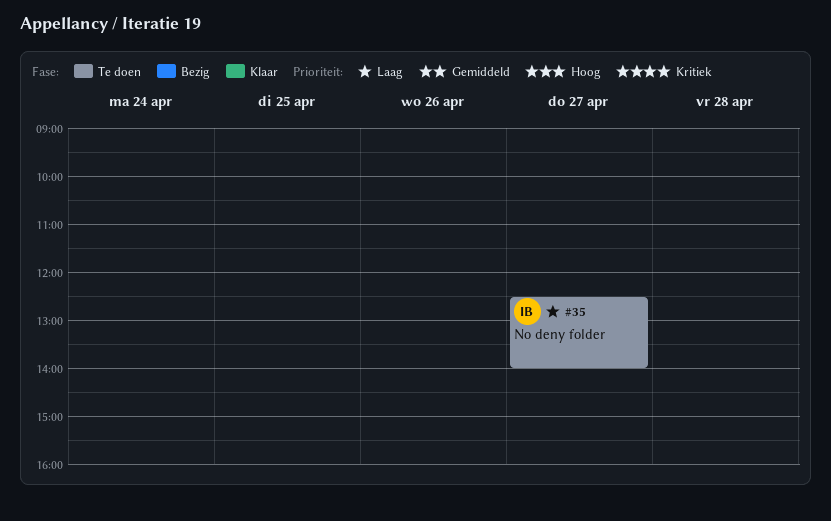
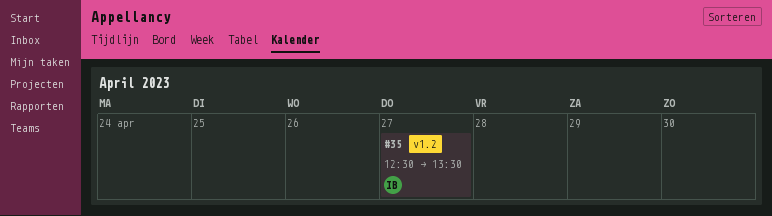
#35, ends: 14:00 -> 13:30

